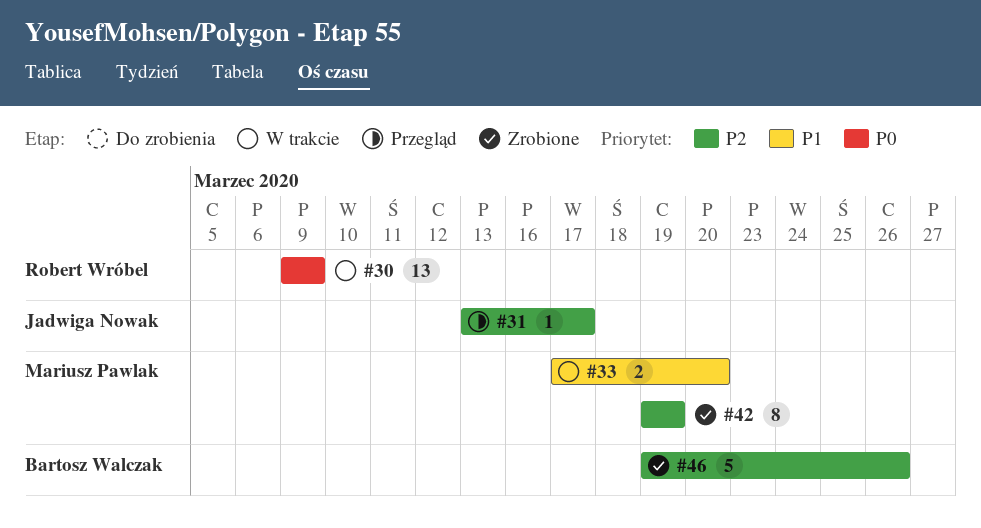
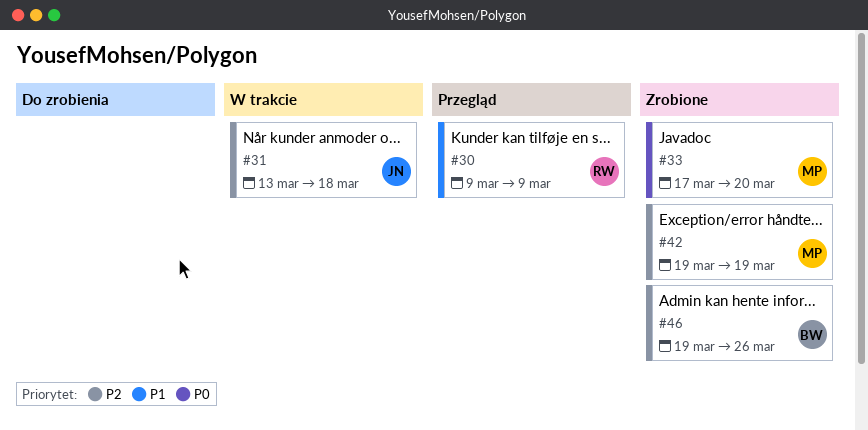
#30, status: W trakcie -> Przegląd
#30, priority: P0 -> P1
#31, status: Przegląd -> W trakcie
#31, due: Mar 17 -> Mar 18
#33, status: W trakcie -> Zrobione
#33, priority: P1 -> P0

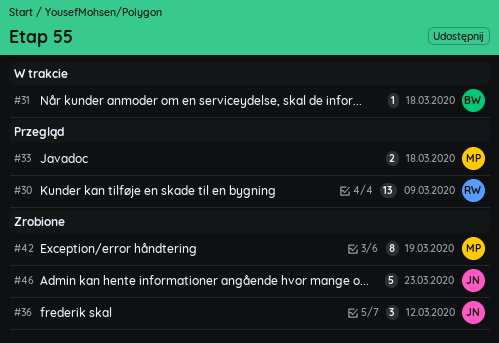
#31, owner: JN -> BW
#33, status: Zrobione -> Przegląd
#33, due: Mar 20 -> Mar 18
#36: none -> present
#46, owner: BW -> JN
#46, due: Mar 26 -> Mar 23

